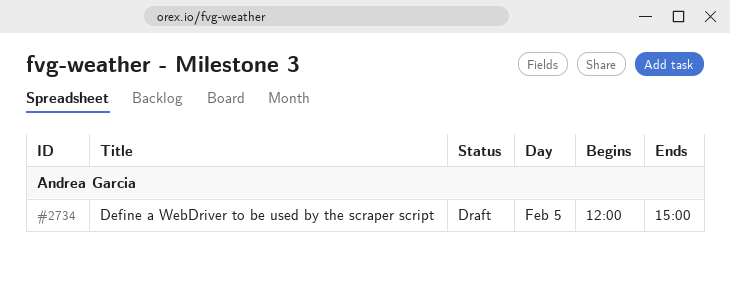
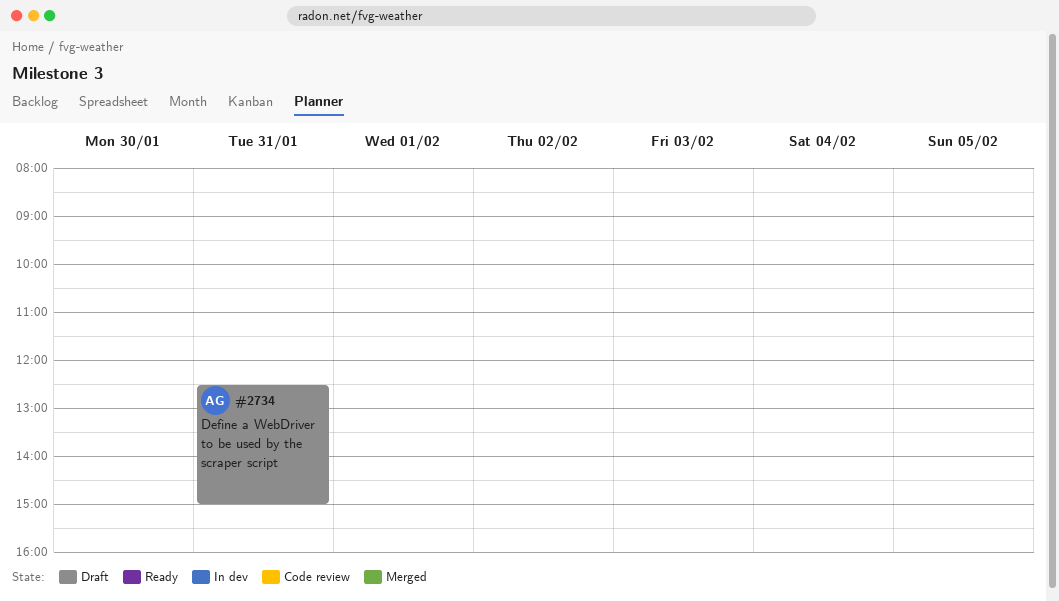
#2734, day: Feb 5 -> Jan 31
#2734, begins: 12:00 -> 12:30

